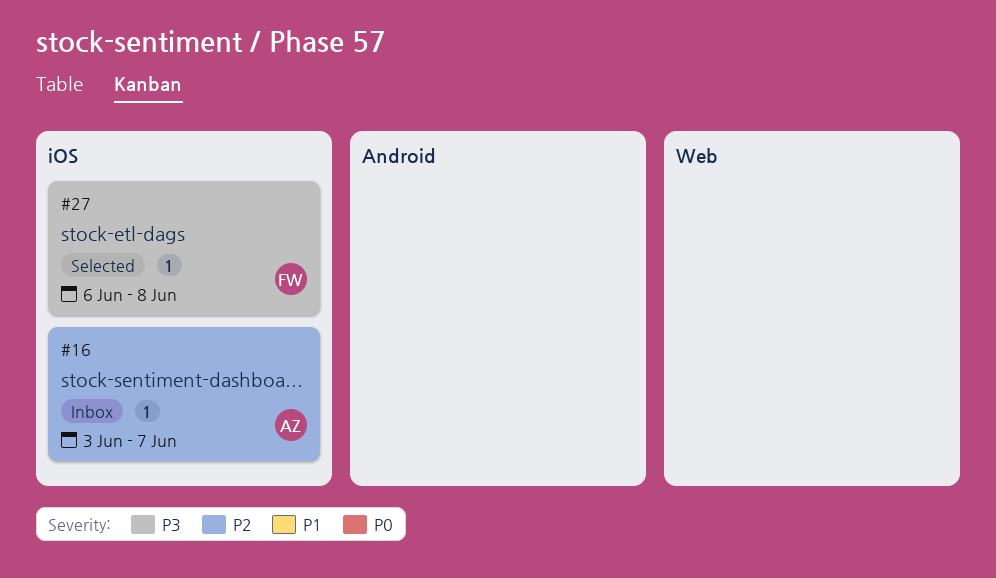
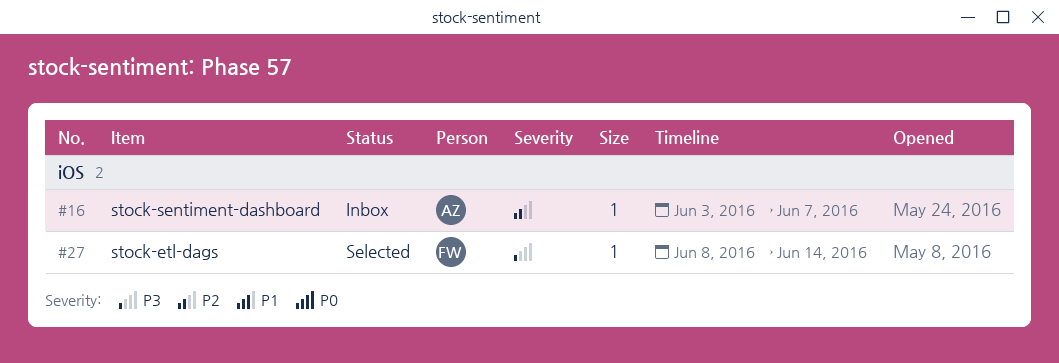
#27, start: Jun 6 -> Jun 8
#27, due: Jun 8 -> Jun 14

